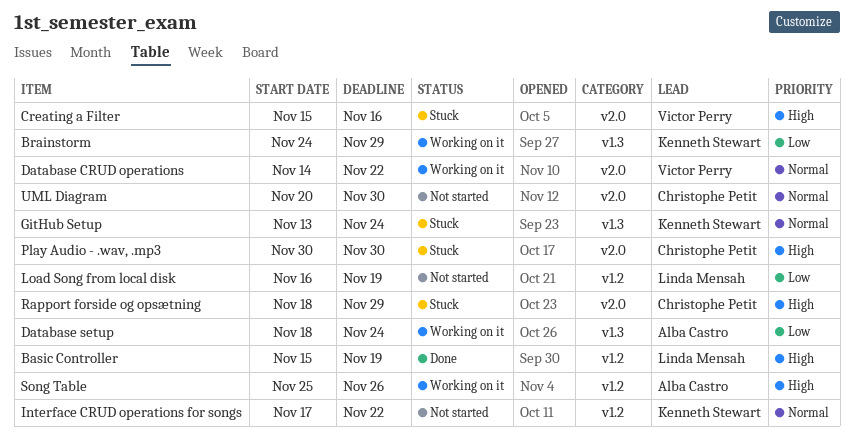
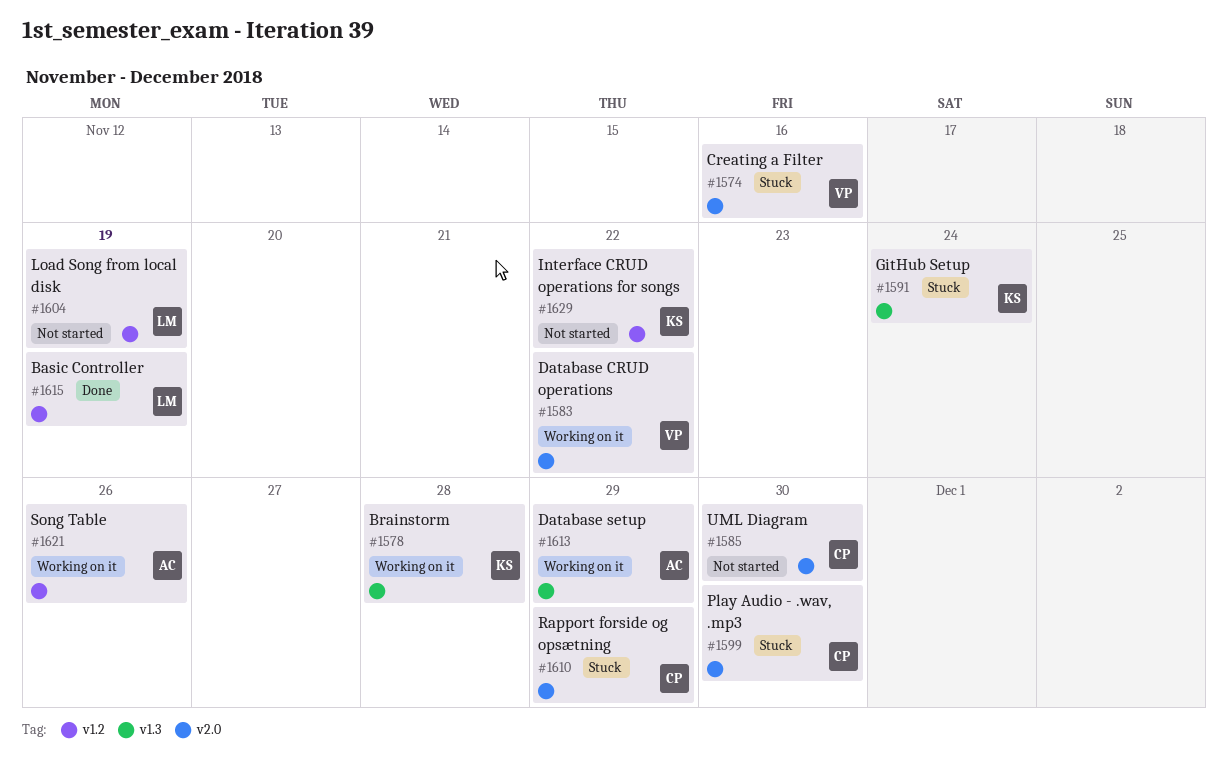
Brainstorm, due: Nov 29 -> Nov 28
Database setup, due: Nov 24 -> Nov 29

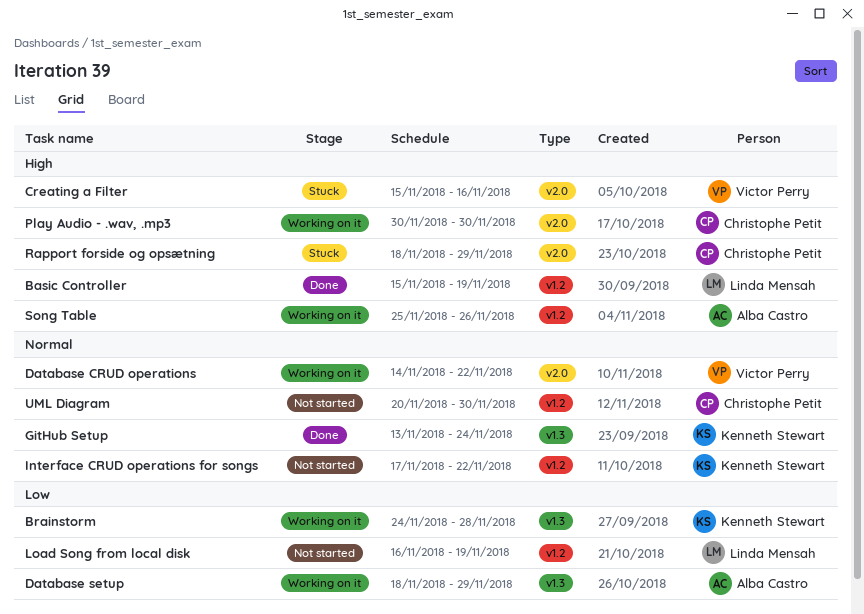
GitHub Setup, status: Stuck -> Done
Play Audio - .wav, .mp3, status: Stuck -> Working on it
UML Diagram, label: v2.0 -> v1.2

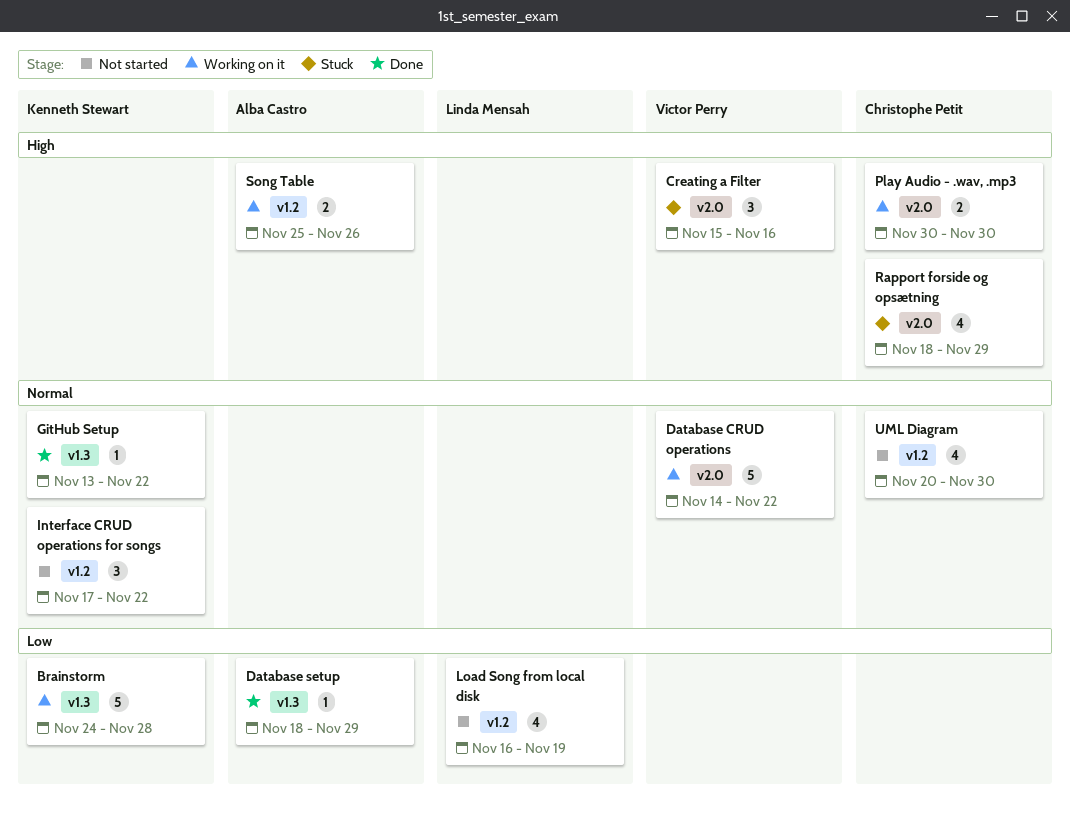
Basic Controller: present -> none
Database setup, status: Working on it -> Done
GitHub Setup, due: Nov 24 -> Nov 22

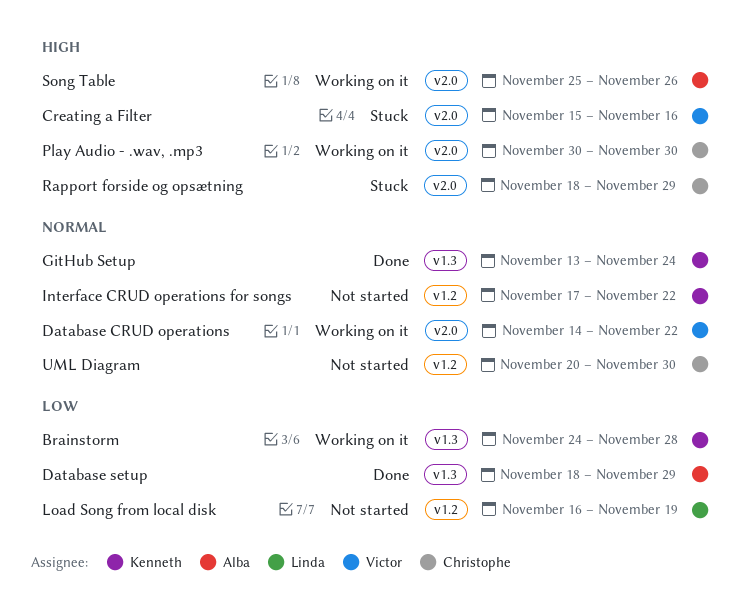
GitHub Setup, due: Nov 22 -> Nov 24
Song Table, label: v1.2 -> v2.0

